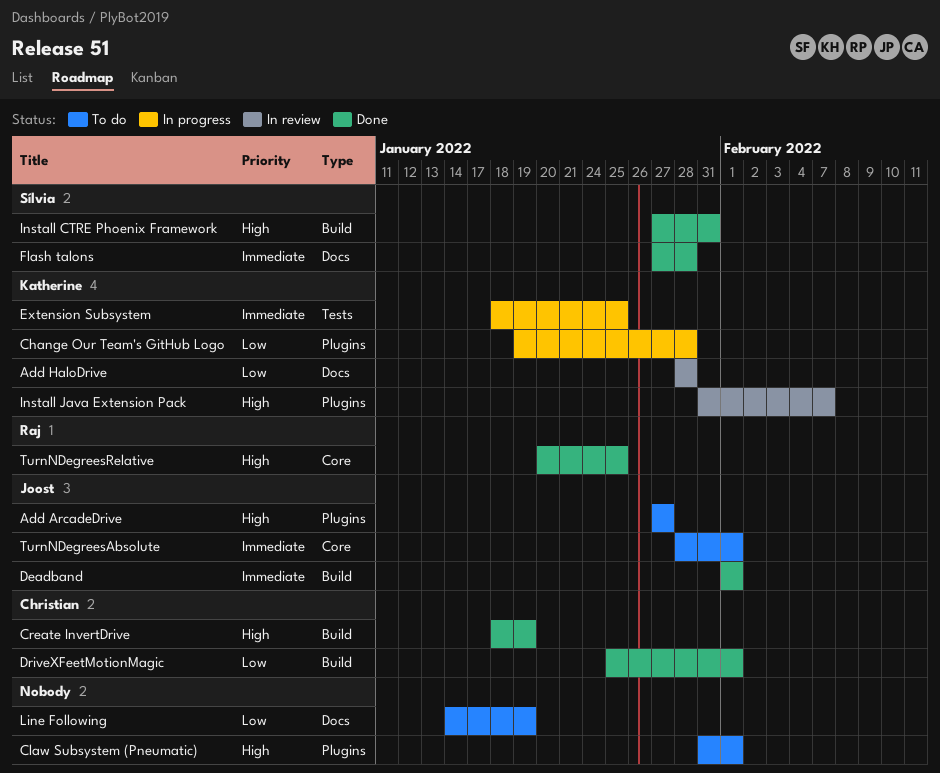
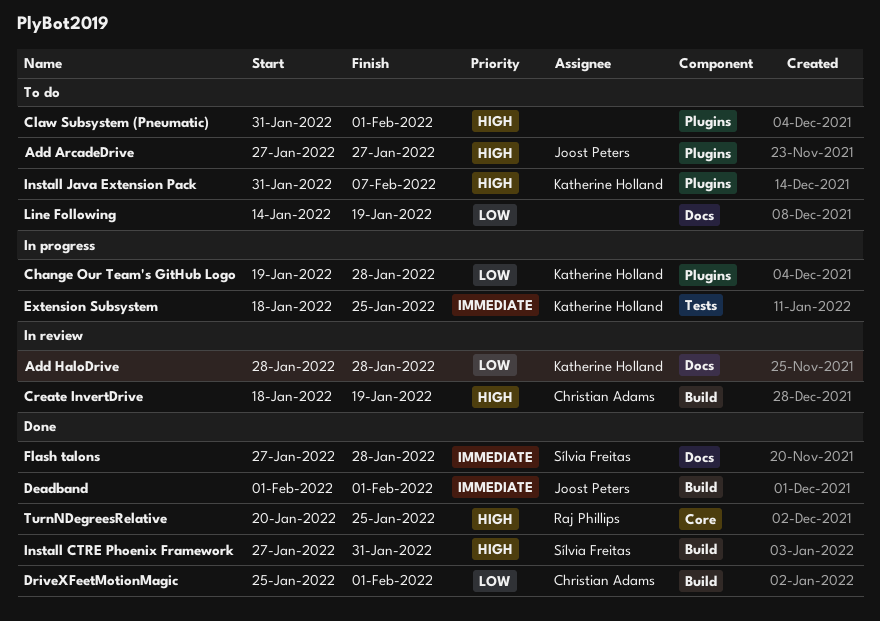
Create InvertDrive, status: Done -> In review
Install Java Extension Pack, status: In review -> To do
TurnNDegreesAbsolute: present -> none

